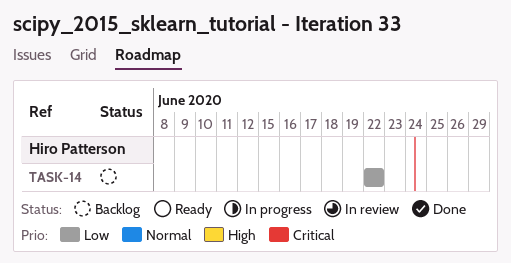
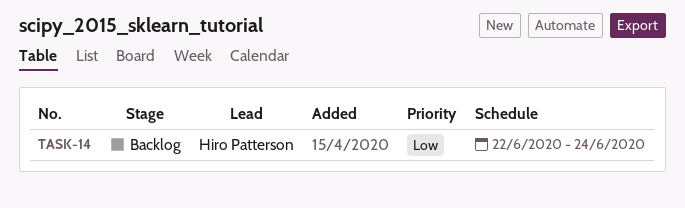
TASK-14, due: Jun 22 -> Jun 24

